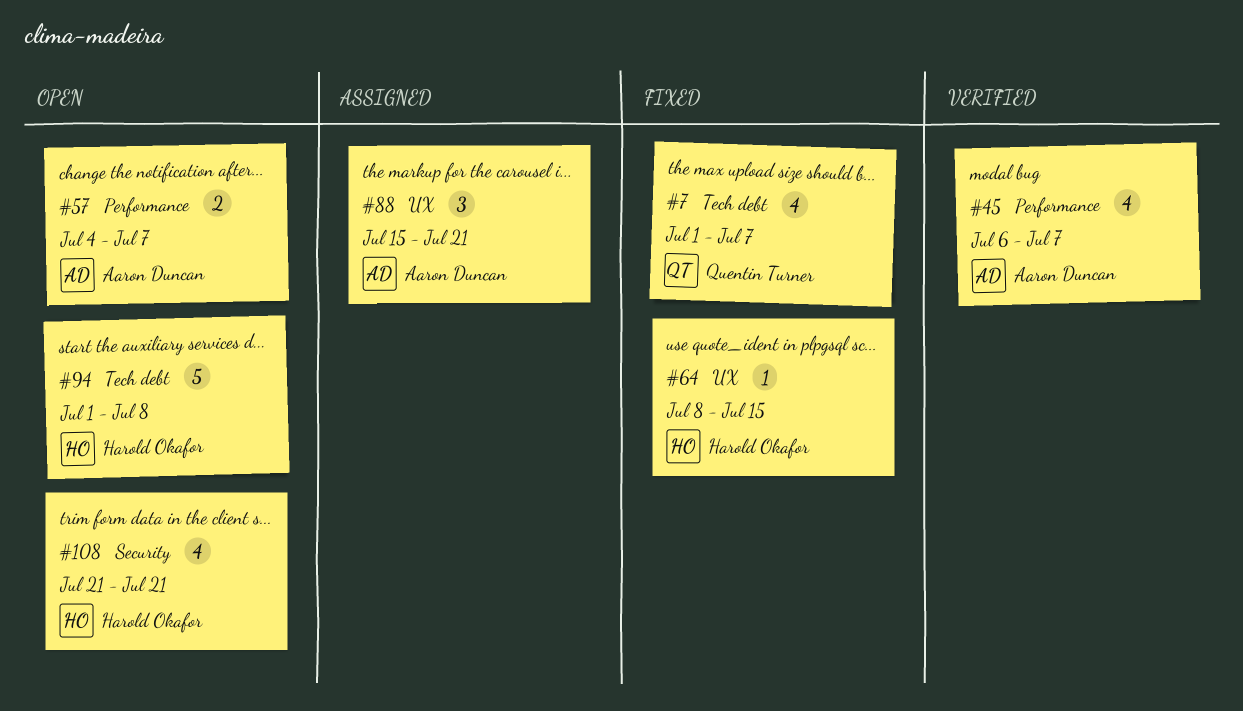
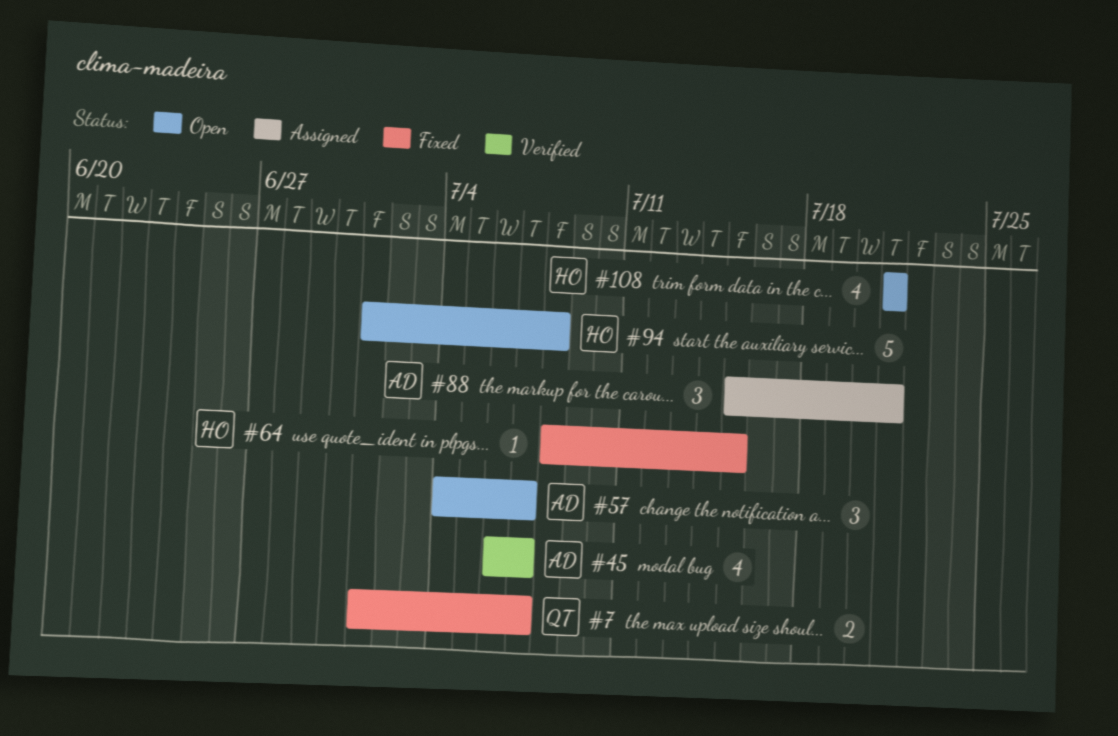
#7, estimate: 4 -> 2
#57, estimate: 2 -> 3

